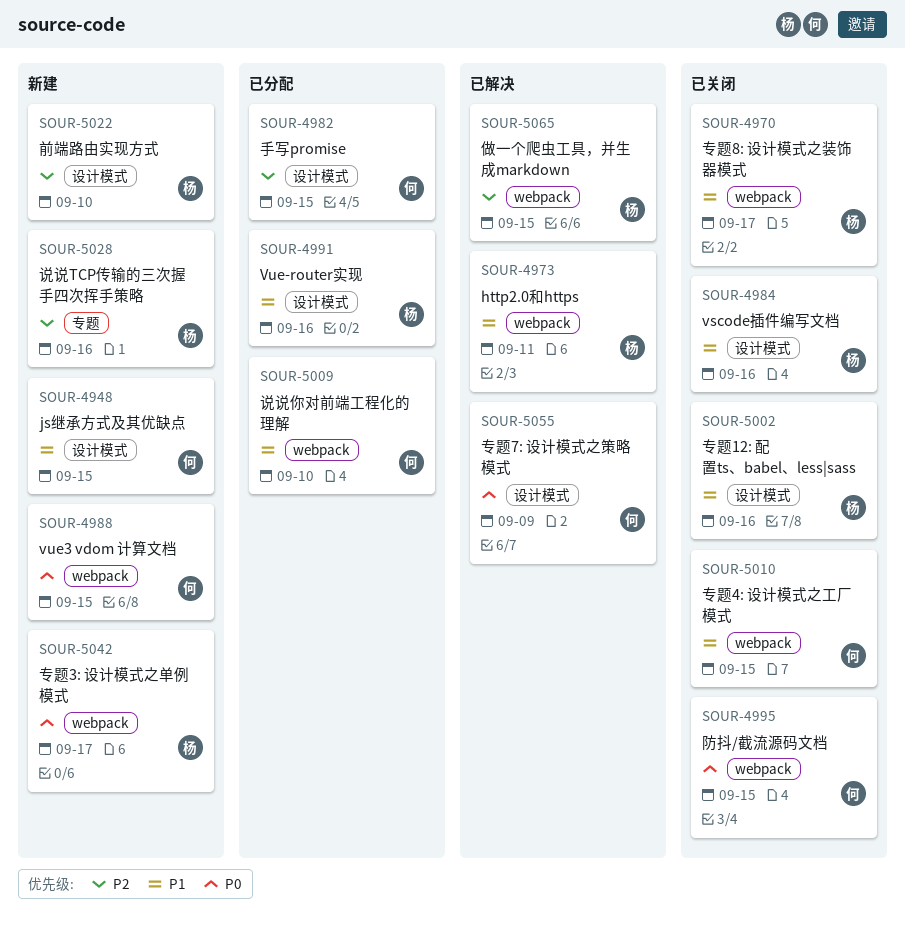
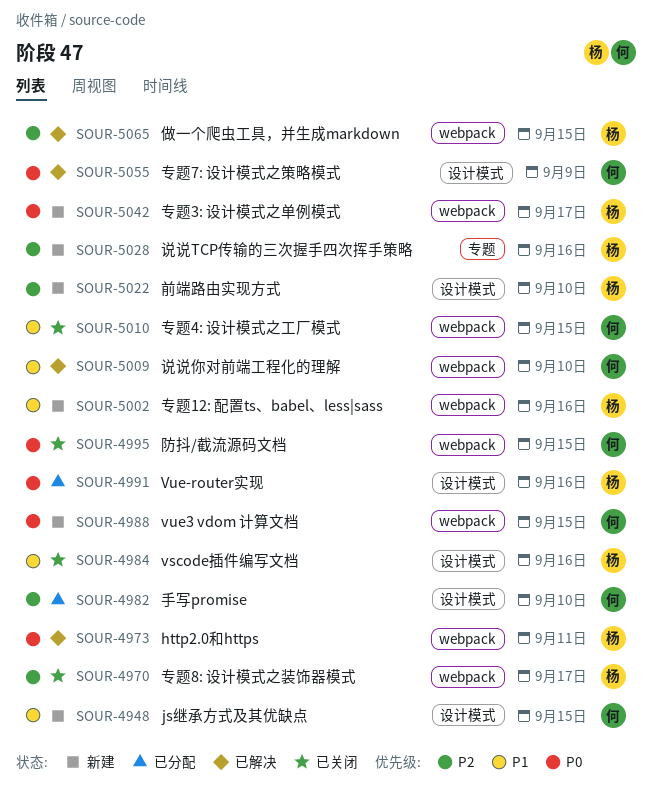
SOUR-4970, priority: P1 -> P2
SOUR-4973, priority: P1 -> P0
SOUR-4982, due: Sep 15 -> Sep 10
SOUR-4991, priority: P1 -> P0
SOUR-5002, status: 已关闭 -> 新建
SOUR-5002, label: 设计模式 -> webpack
SOUR-5009, status: 已分配 -> 已解决

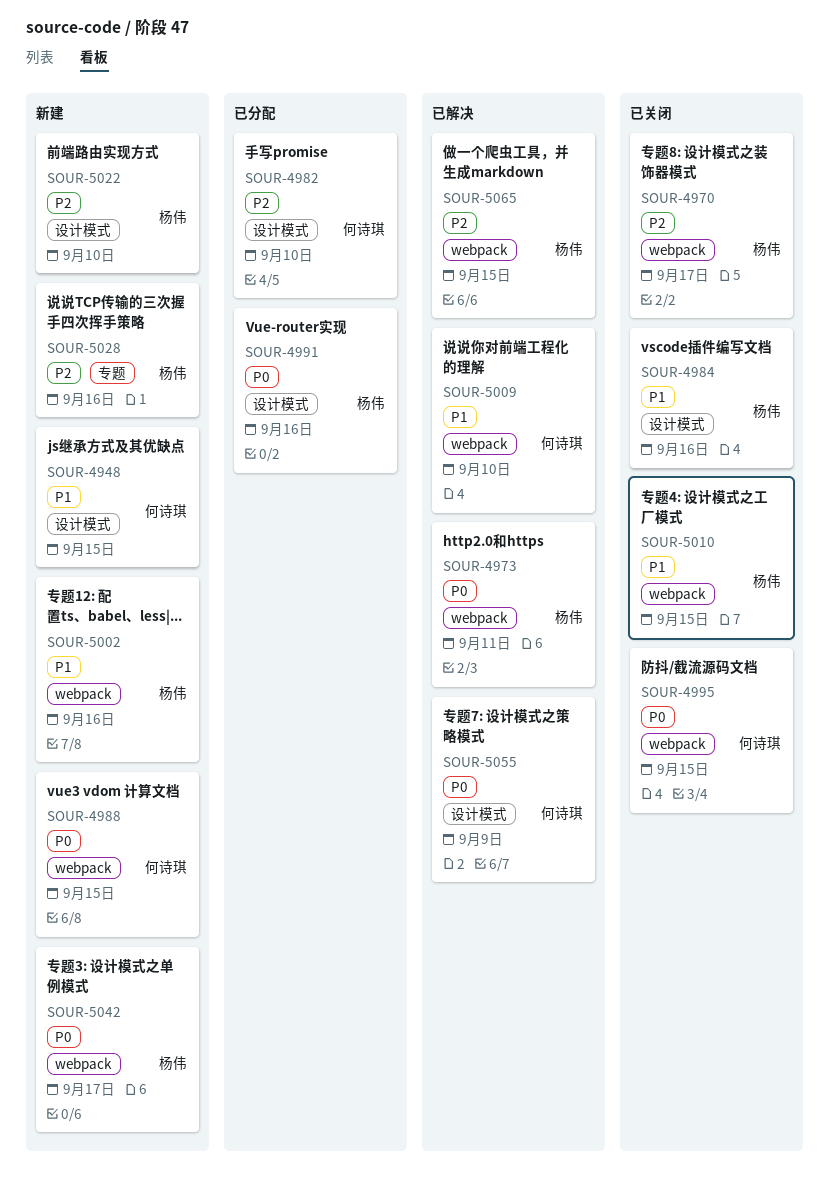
SOUR-5010, owner: 何诗琪 -> 杨伟

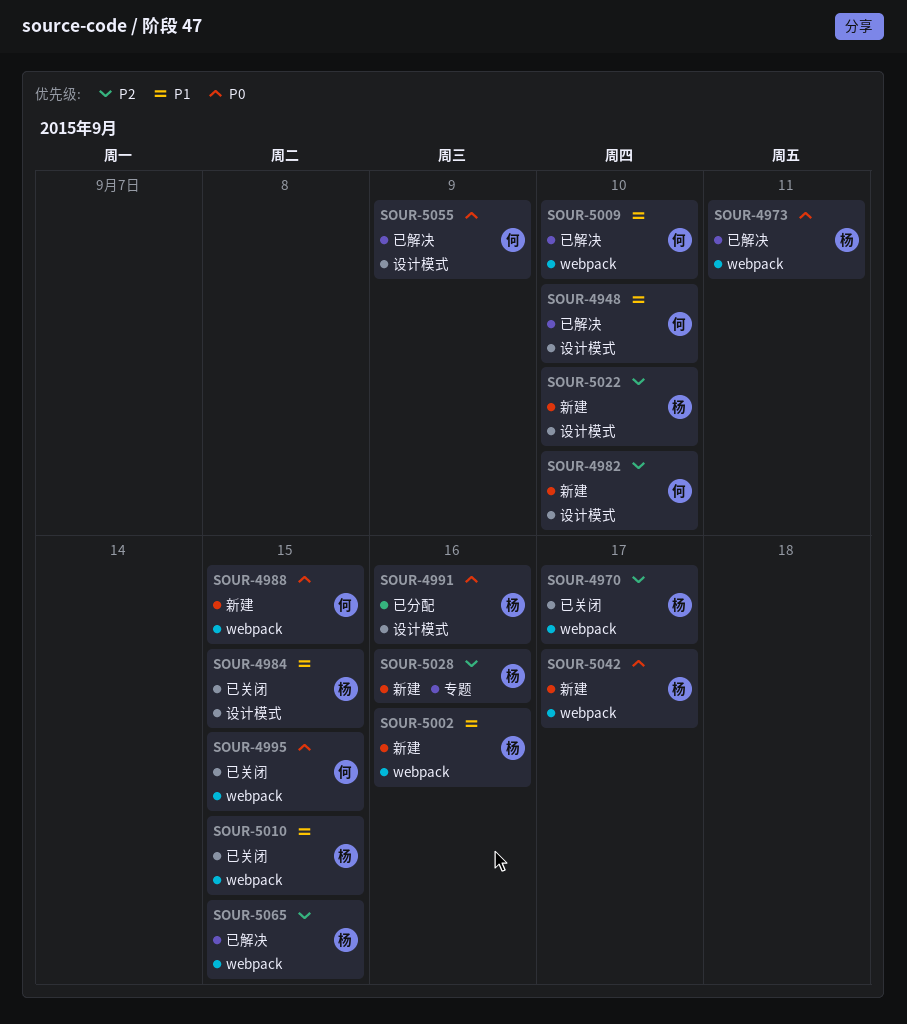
SOUR-4948, status: 新建 -> 已解决
SOUR-4948, due: Sep 15 -> Sep 10
SOUR-4982, status: 已分配 -> 新建
SOUR-4984, due: Sep 16 -> Sep 15

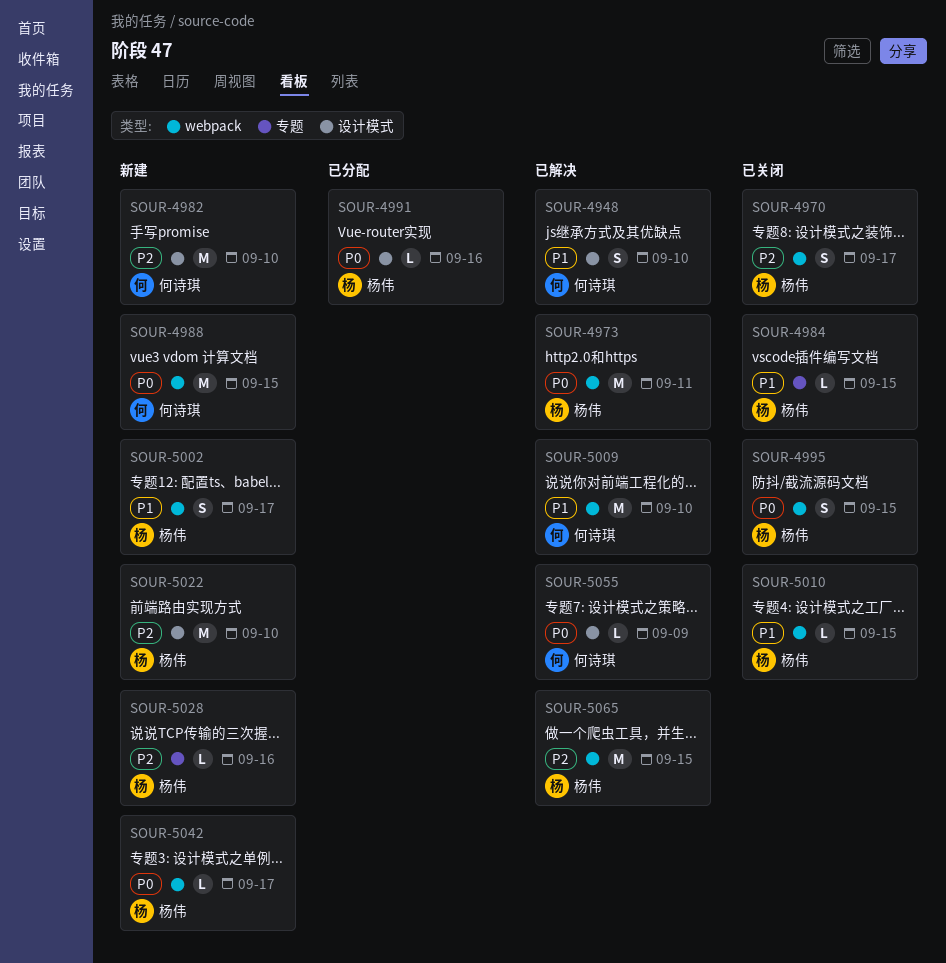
SOUR-4984, label: 设计模式 -> 专题
SOUR-4995, owner: 何诗琪 -> 杨伟
SOUR-5002, due: Sep 16 -> Sep 17

